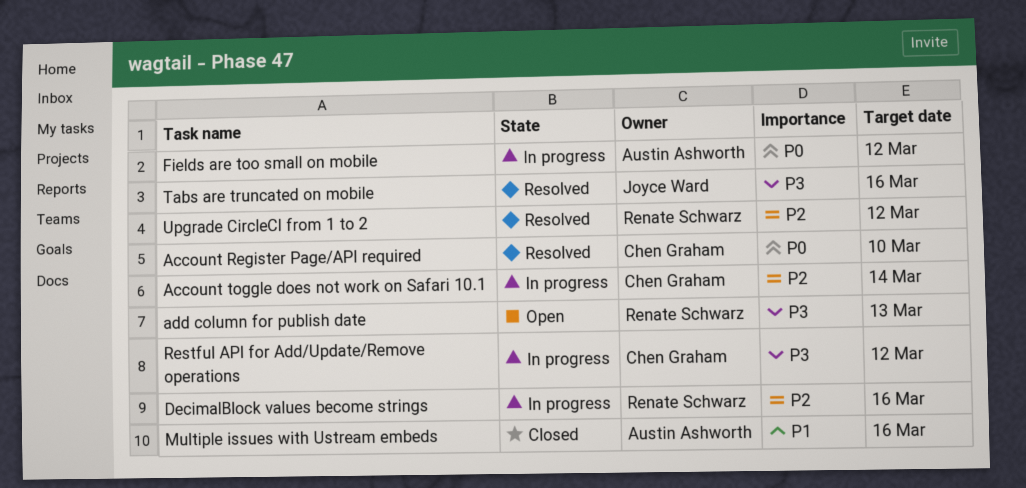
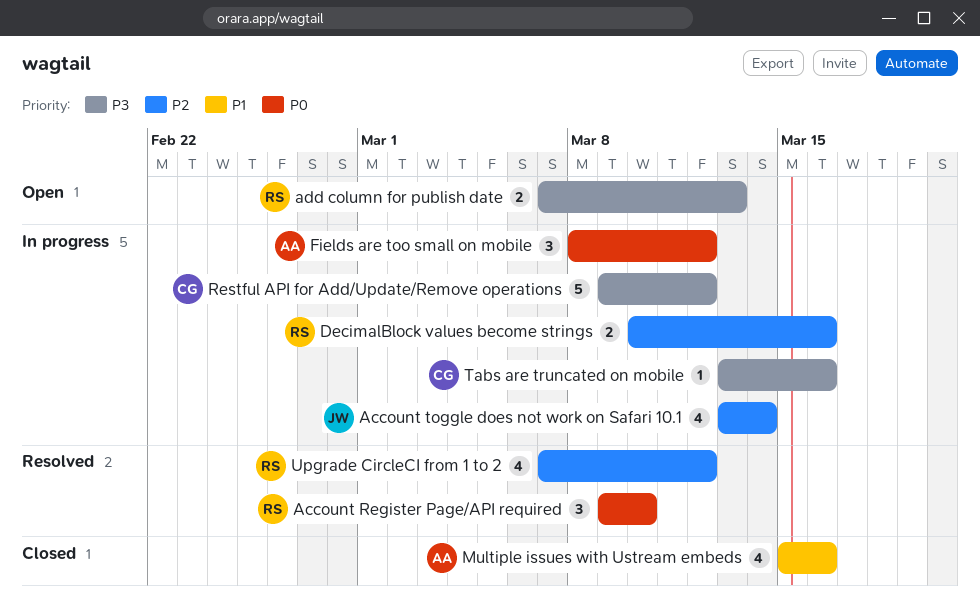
Account Register Page/API required, owner: Chen Graham -> Renate Schwarz
Account toggle does not work on Safari 10.1, owner: Chen Graham -> Joyce Ward
Tabs are truncated on mobile, status: Resolved -> In progress
Tabs are truncated on mobile, owner: Joyce Ward -> Chen Graham

